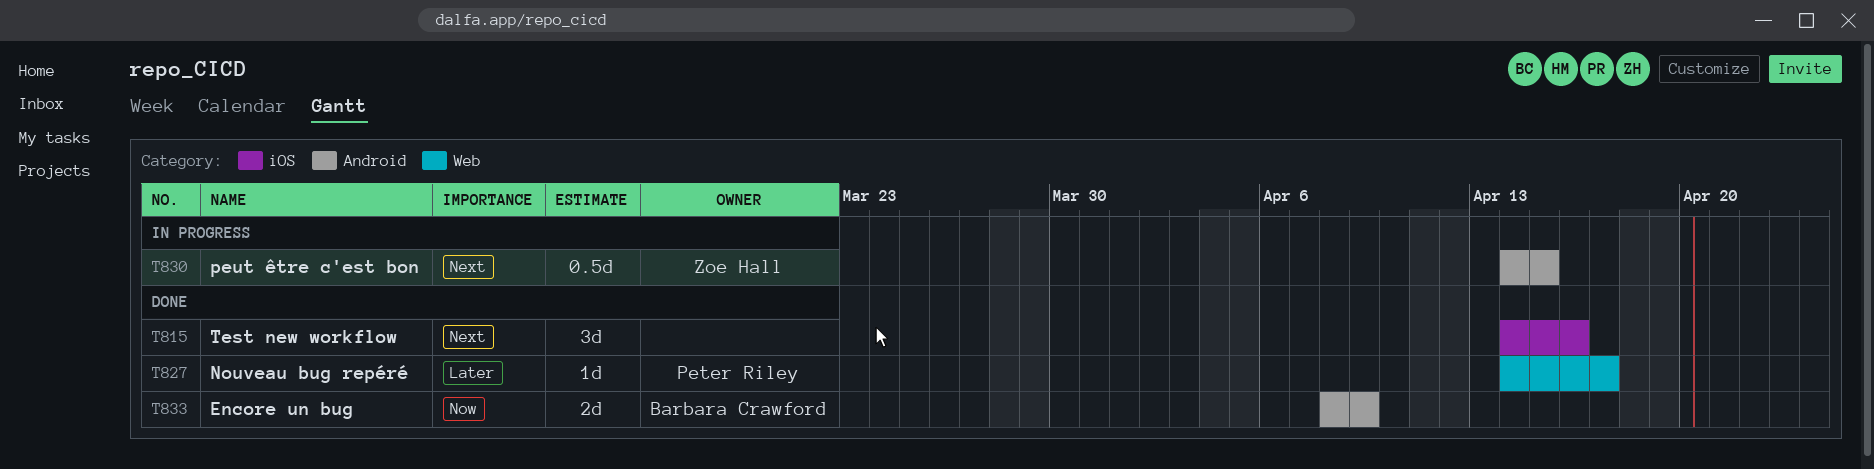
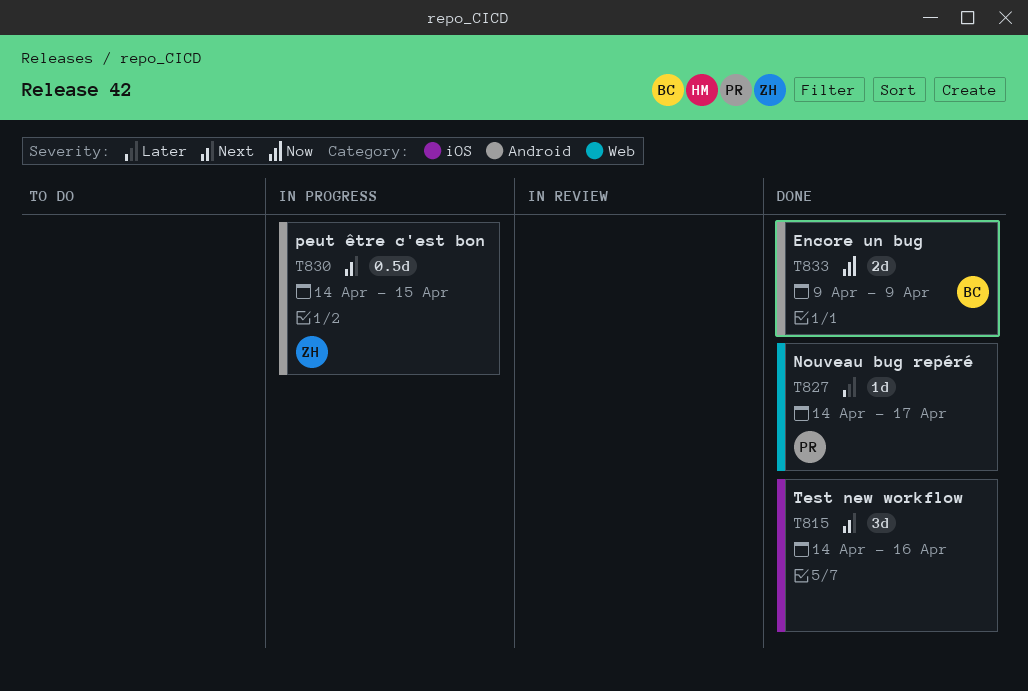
T833, start: Apr 8 -> Apr 9

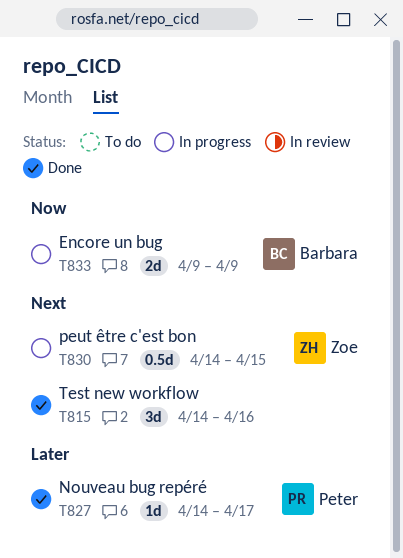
T833, status: Done -> In progress

